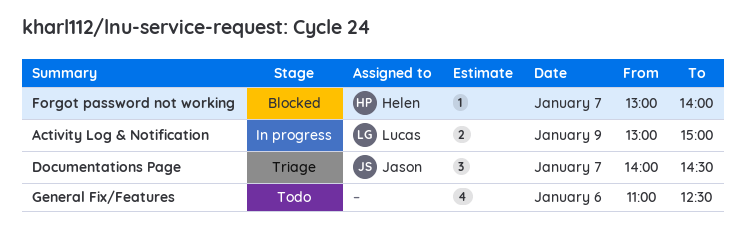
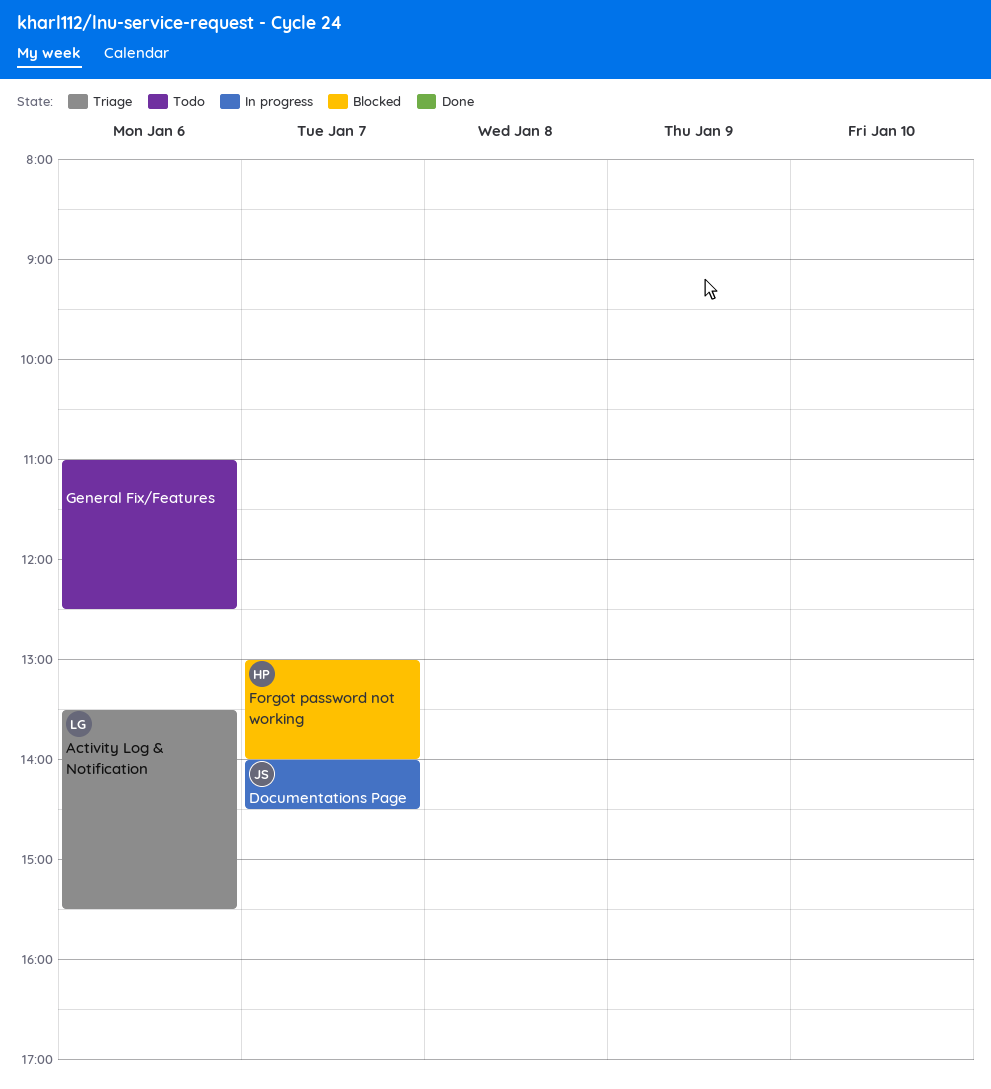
Activity Log & Notification, status: In progress -> Triage
Activity Log & Notification, day: Jan 9 -> Jan 6
Activity Log & Notification, begins: 13:00 -> 13:30
Activity Log & Notification, ends: 15:00 -> 15:30
Documentations Page, status: Triage -> In progress

